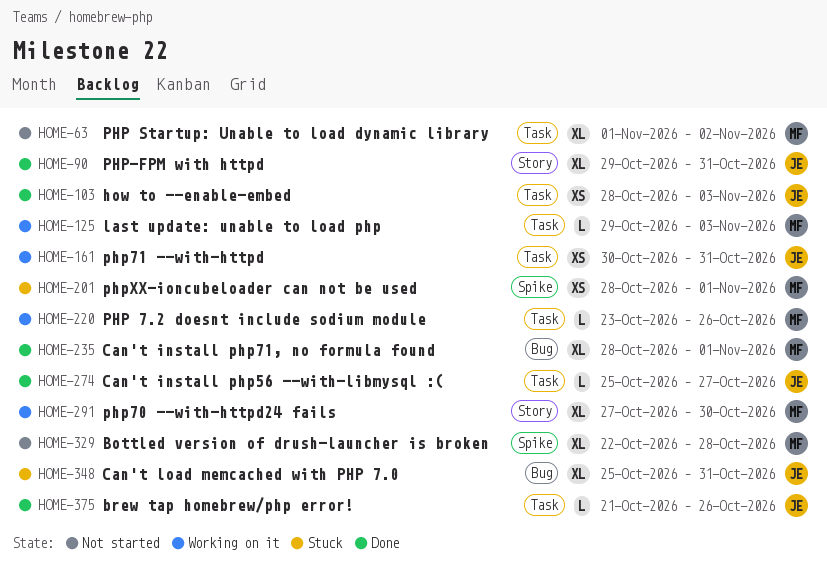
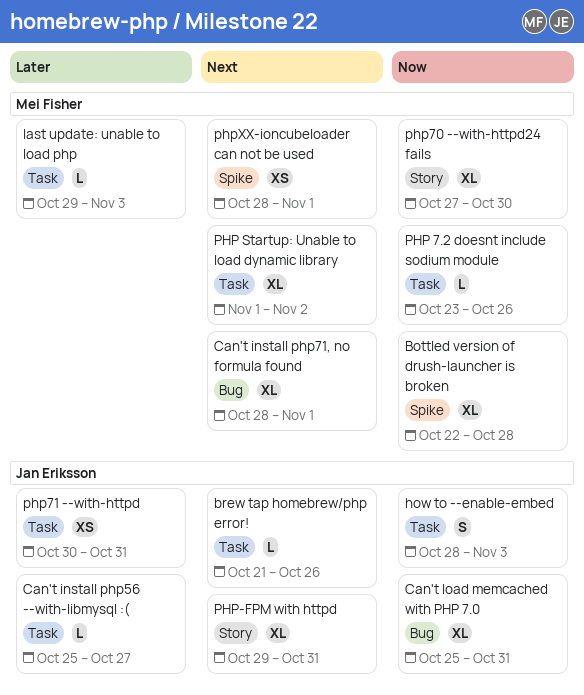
how to --enable-embed, estimate: XS -> S

